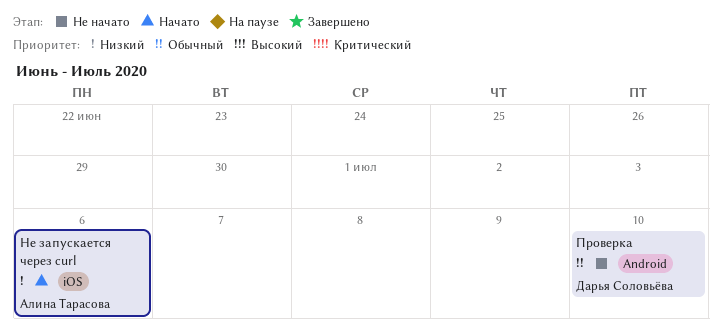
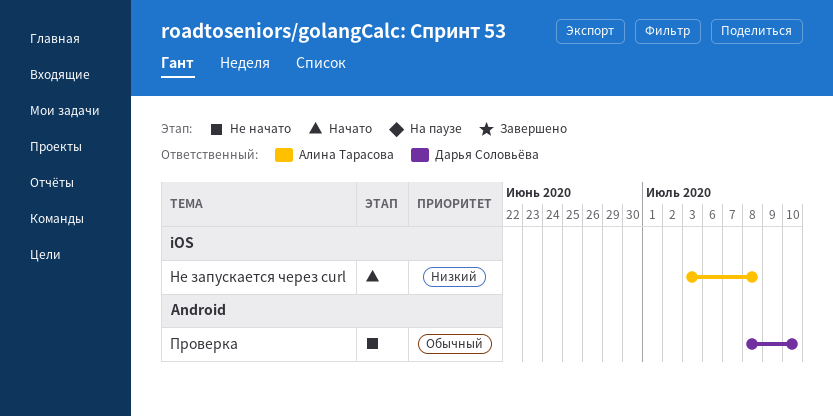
Не запускается через curl, due: Jul 6 -> Jul 8

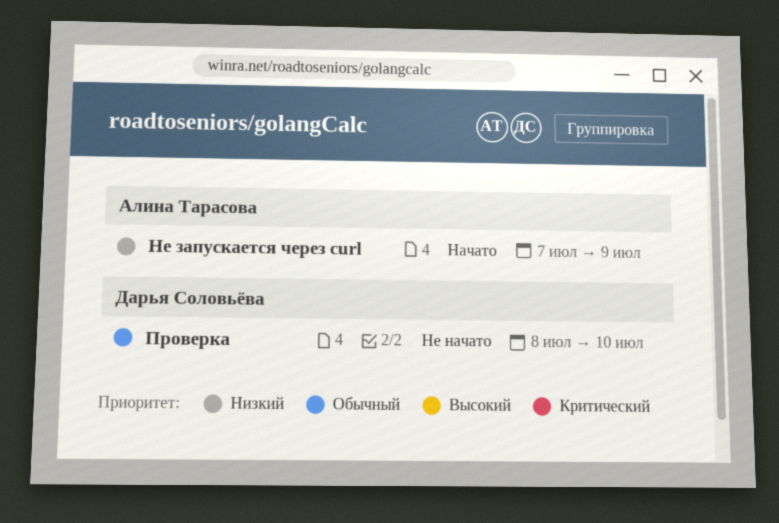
Не запускается через curl, start: Jul 3 -> Jul 7
Не запускается через curl, due: Jul 8 -> Jul 9

